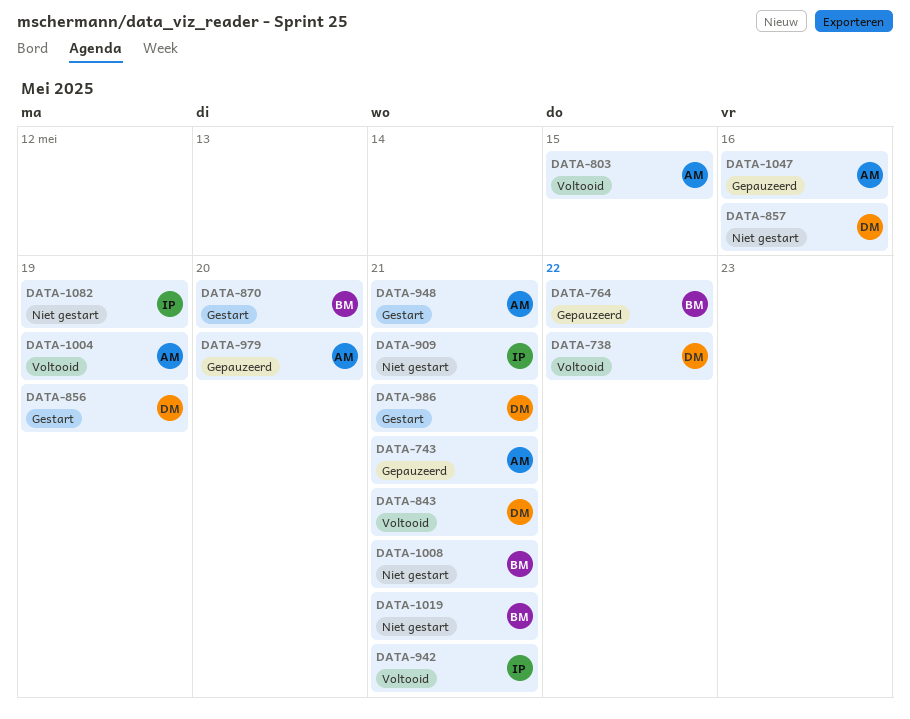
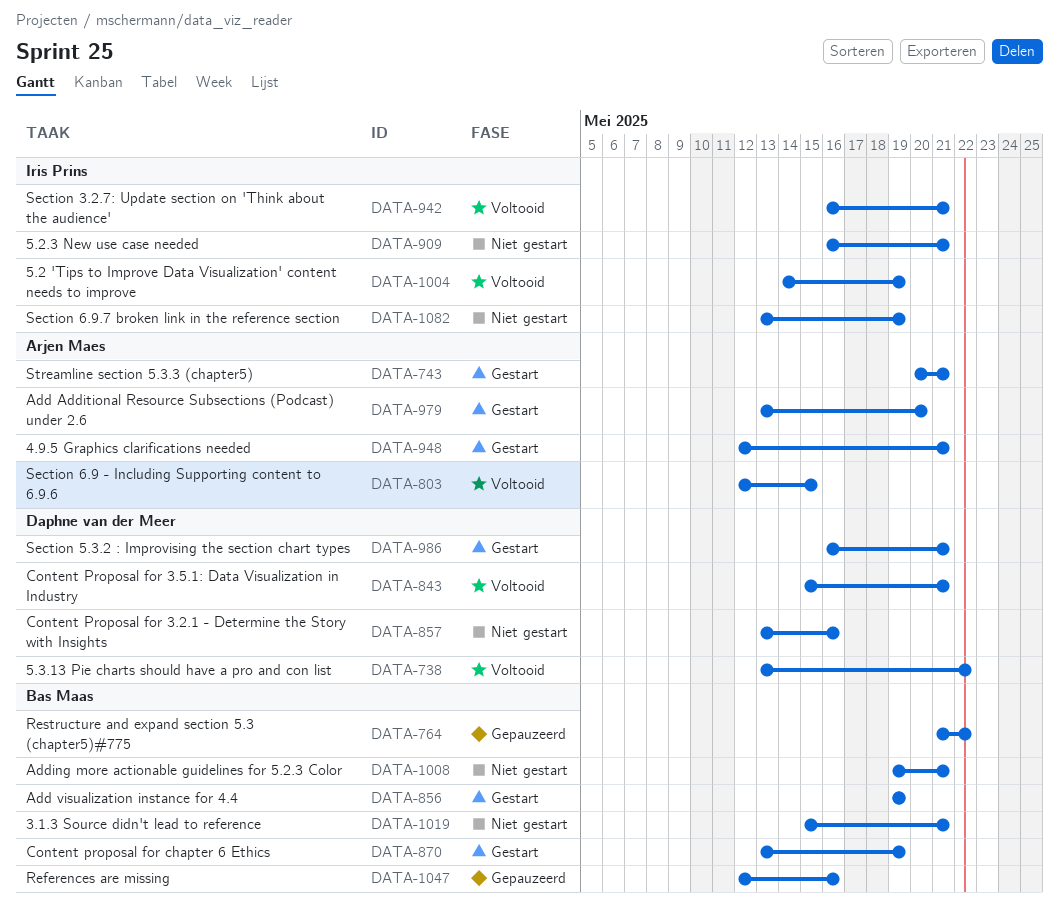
DATA-743, status: Gepauzeerd -> Gestart
DATA-856, owner: Daphne van der Meer -> Bas Maas
DATA-870, due: May 20 -> May 19
DATA-979, status: Gepauzeerd -> Gestart
DATA-1004, owner: Arjen Maes -> Iris Prins
DATA-1047, owner: Arjen Maes -> Bas Maas

